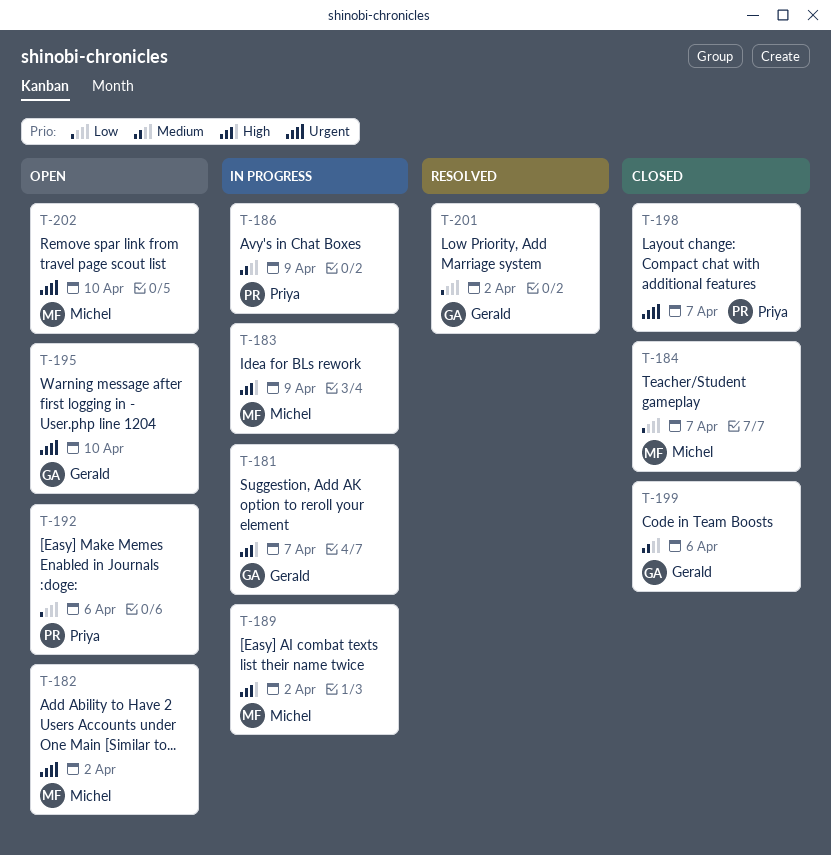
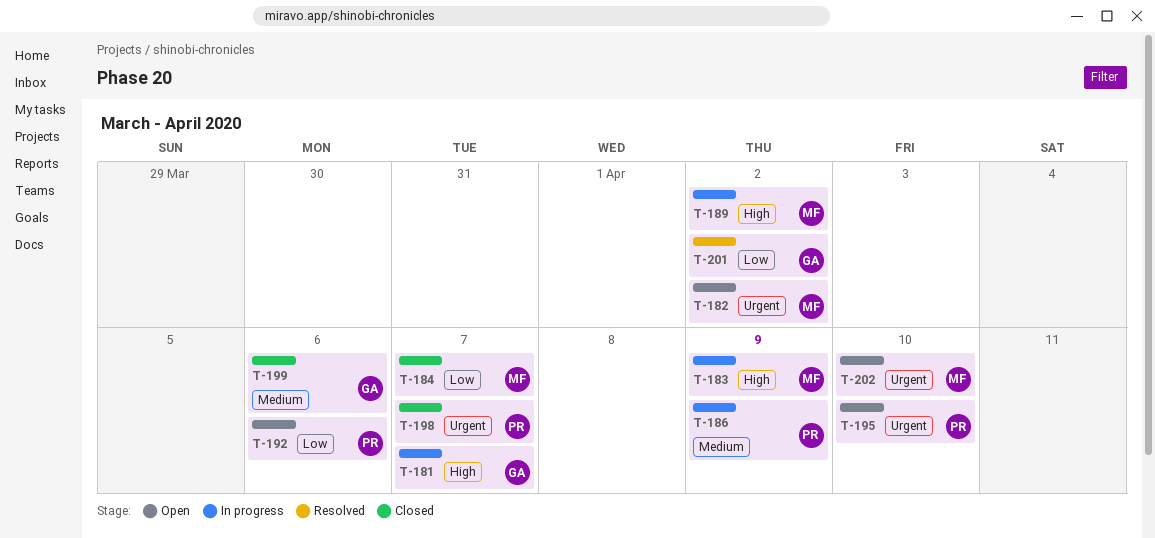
T-195, owner: Gerald -> Priya

